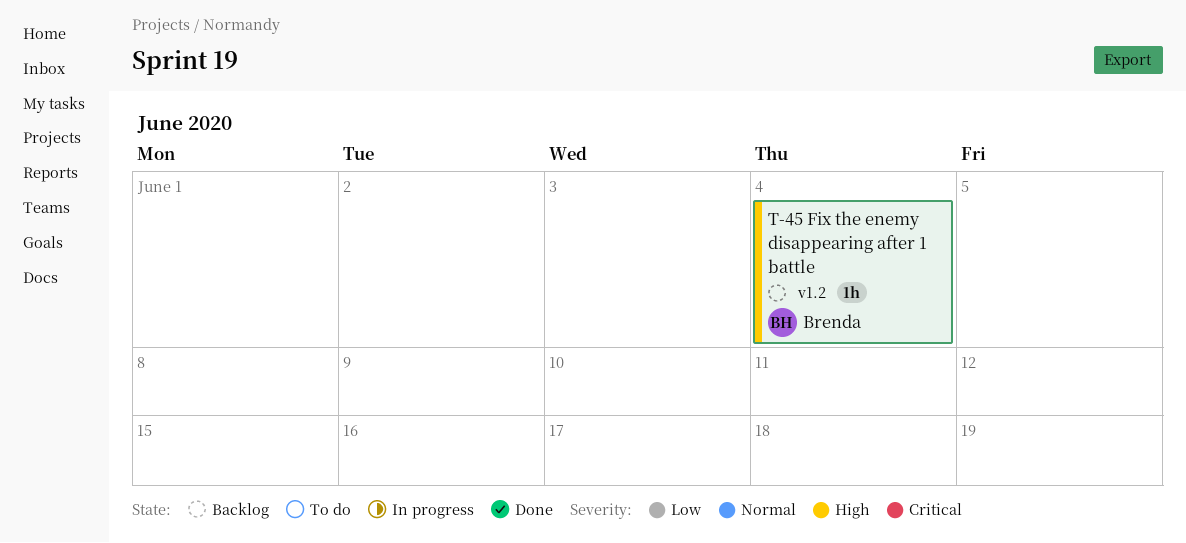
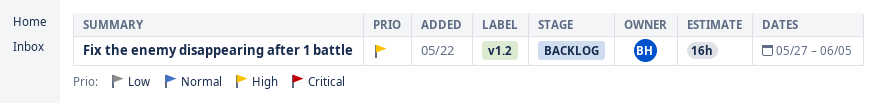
Fix the enemy disappearing after 1 battle, estimate: 1h -> 16h
Fix the enemy disappearing after 1 battle, due: Jun 4 -> Jun 5

